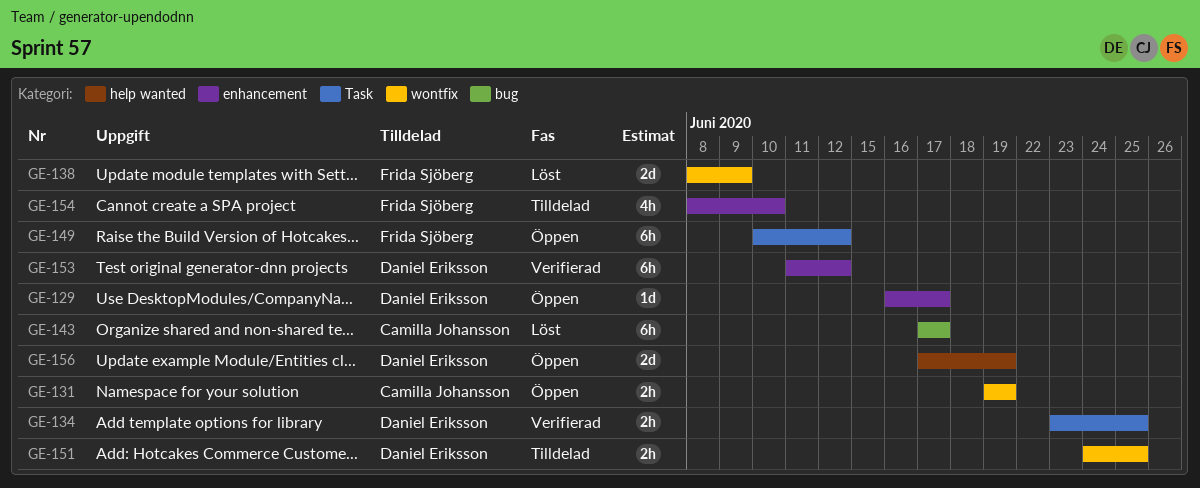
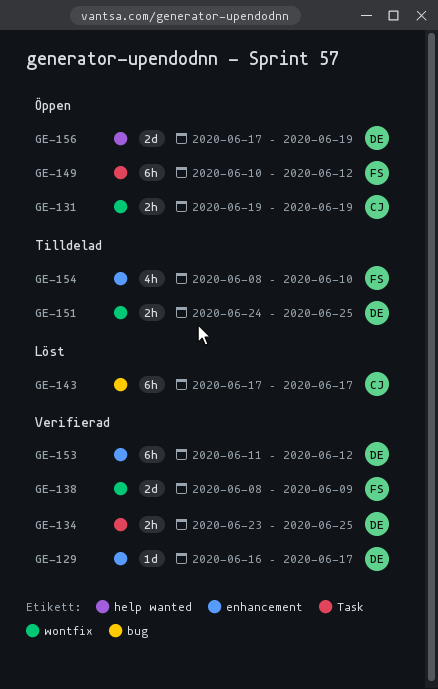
GE-129, status: Öppen -> Verifierad
GE-138, status: Löst -> Verifierad

